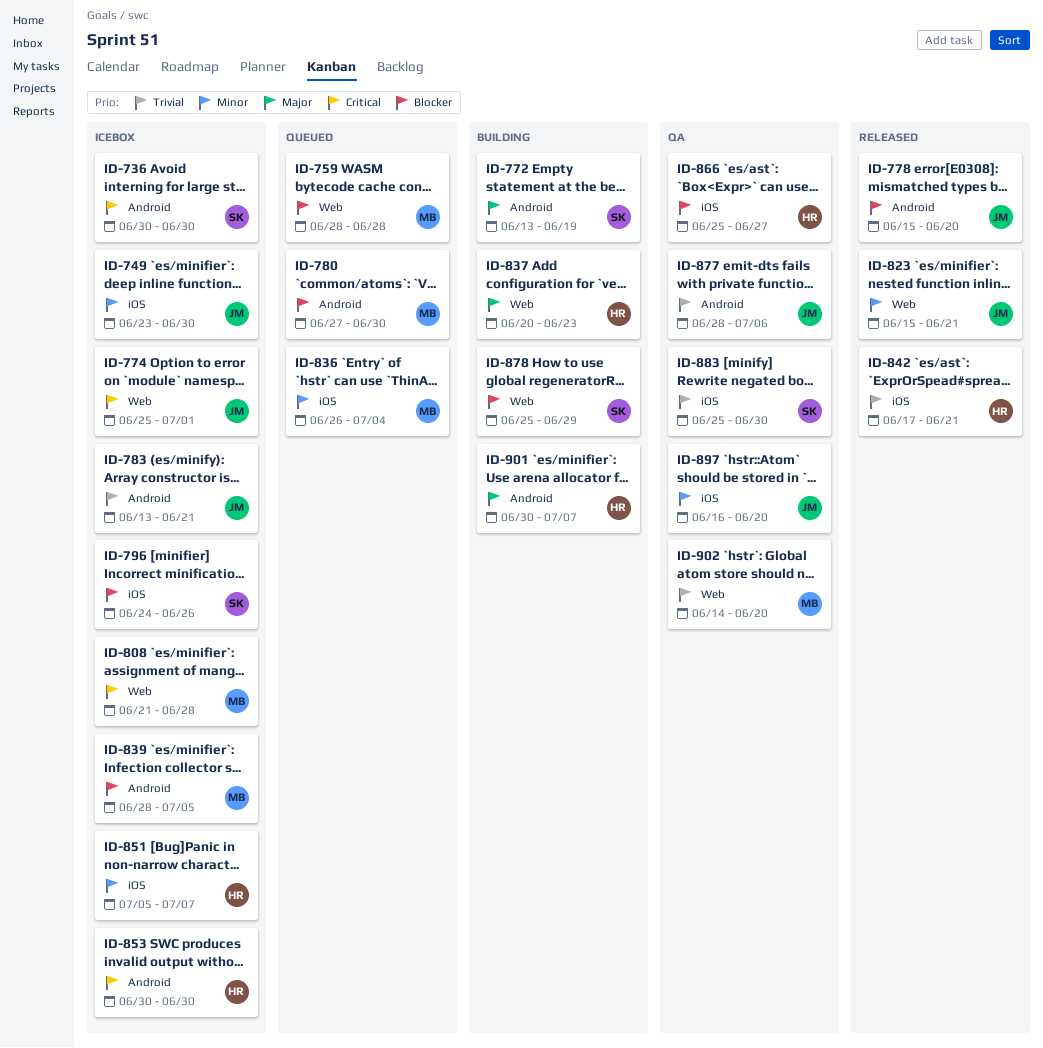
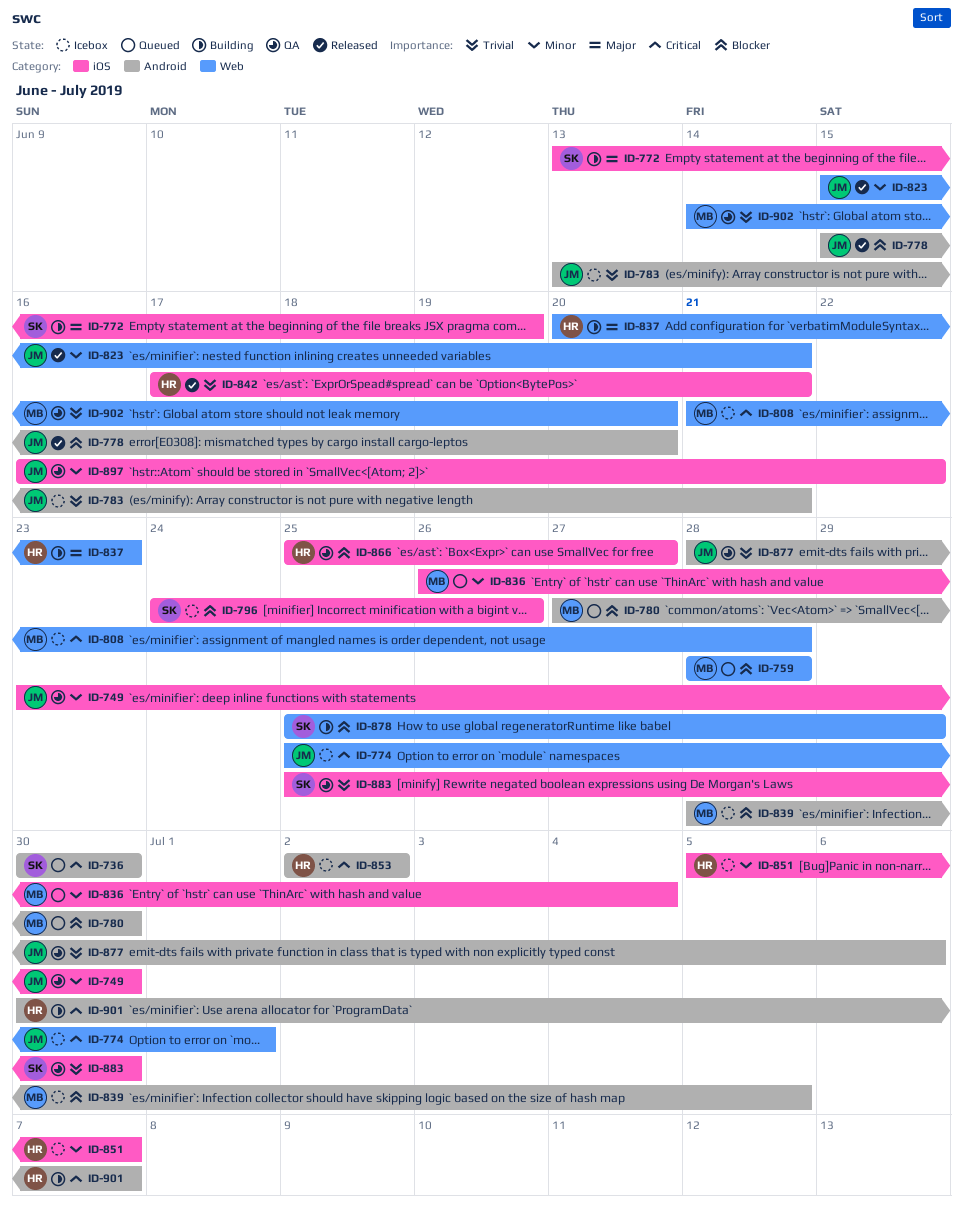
ID-736, status: Icebox -> Queued
ID-749, status: Icebox -> QA
ID-772, label: Android -> iOS
ID-853, start: Jun 30 -> Jul 2
ID-853, due: Jun 30 -> Jul 2
ID-897, due: Jun 20 -> Jun 22
ID-901, priority: Major -> Critical

